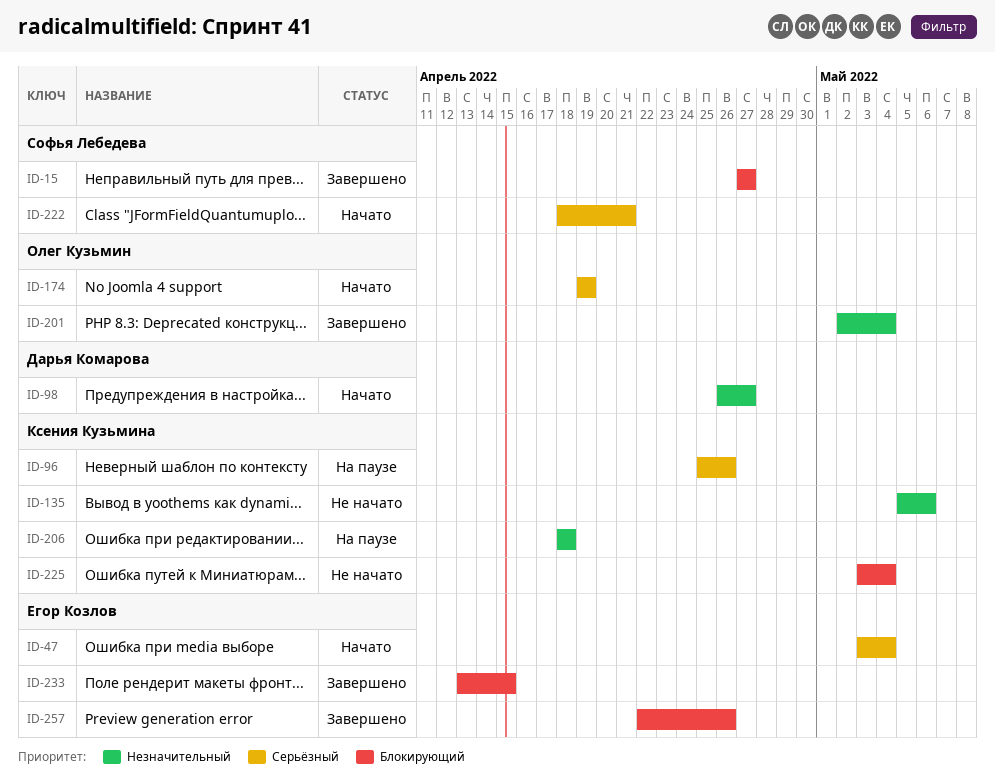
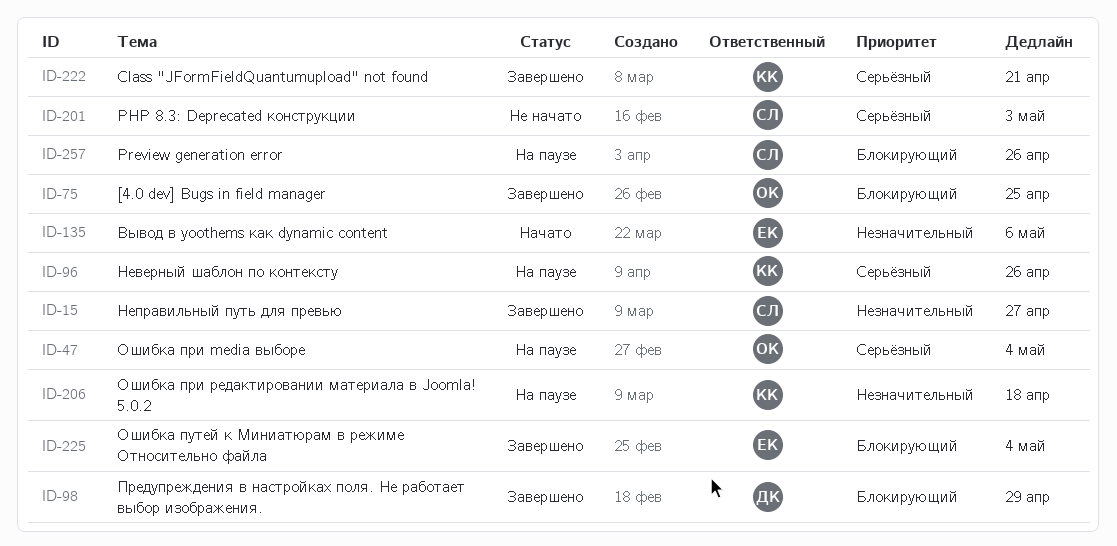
ID-15, priority: Блокирующий -> Незначительный
ID-47, status: Начато -> На паузе
ID-47, owner: Егор Козлов -> Олег Кузьмин
ID-75: none -> present
ID-98, status: Начато -> Завершено
ID-98, priority: Незначительный -> Блокирующий
ID-98, due: Apr 27 -> Apr 29
ID-135, status: Не начато -> Начато
ID-135, owner: Ксения Кузьмина -> Егор Козлов
ID-174: present -> none
ID-201, status: Завершено -> Не начато
ID-201, owner: Олег Кузьмин -> Софья Лебедева
ID-201, priority: Незначительный -> Серьёзный
ID-201, due: May 4 -> May 3
ID-222, status: Начато -> Завершено
ID-222, owner: Софья Лебедева -> Ксения Кузьмина
ID-225, status: Не начато -> Завершено
ID-225, owner: Ксения Кузьмина -> Егор Козлов
ID-233: present -> none
ID-257, status: Завершено -> На паузе
ID-257, owner: Егор Козлов -> Софья Лебедева

